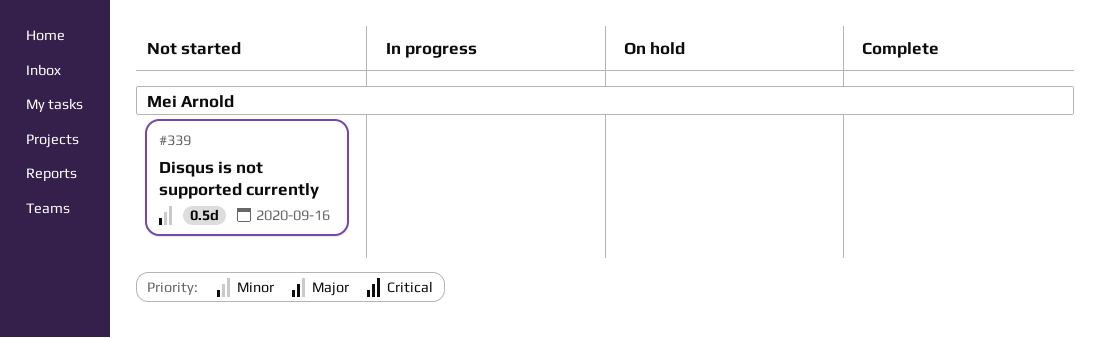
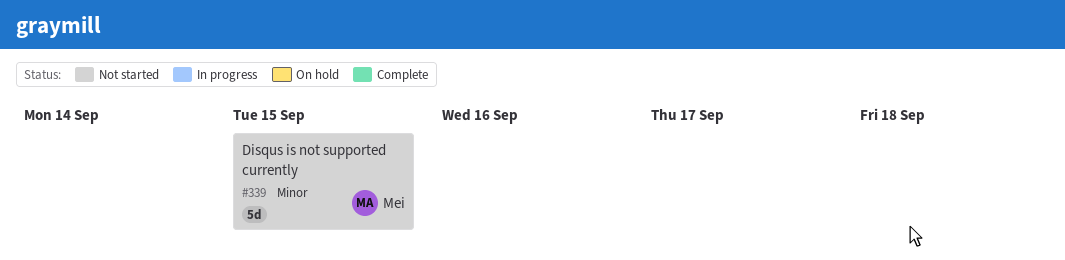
#339, estimate: 0.5d -> 5d
#339, due: Sep 16 -> Sep 15

